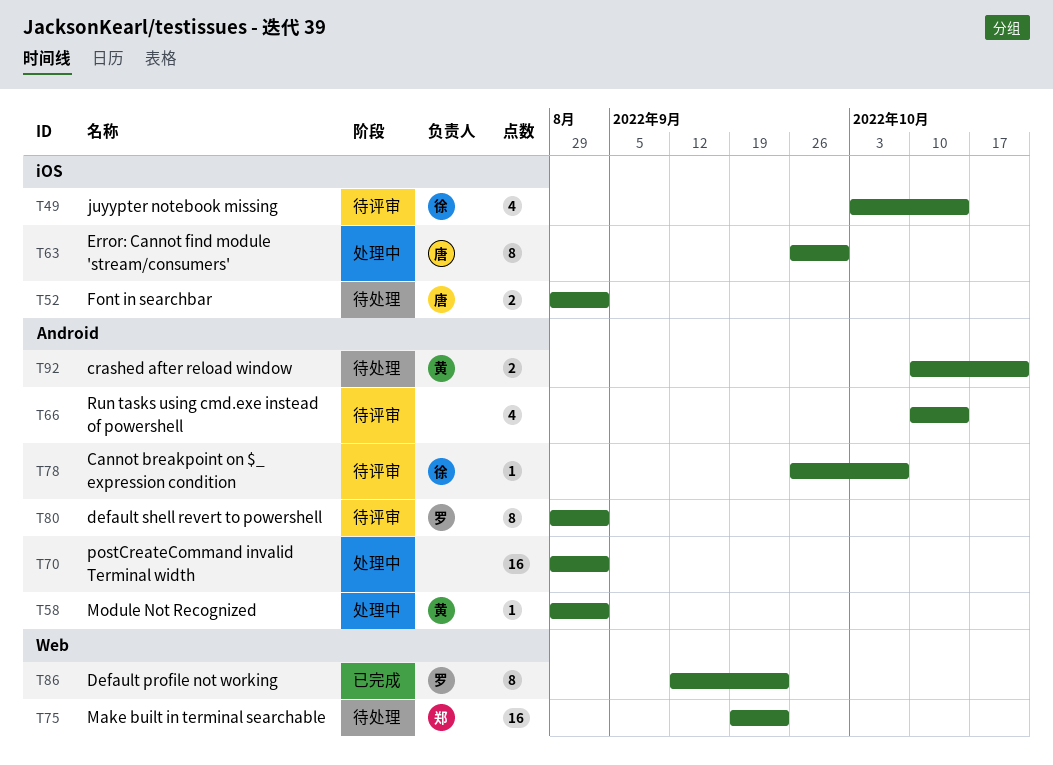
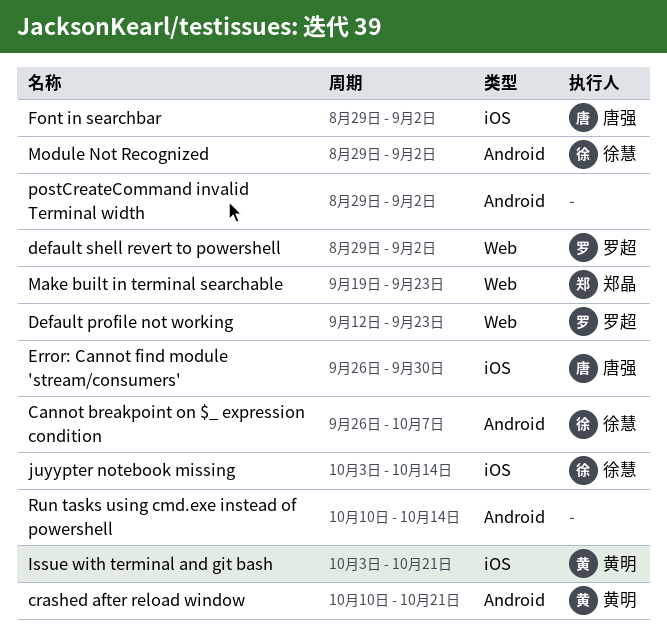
default shell revert to powershell, label: Android -> Web
Issue with terminal and git bash: none -> present
Module Not Recognized, owner: 黄明 -> 徐慧

